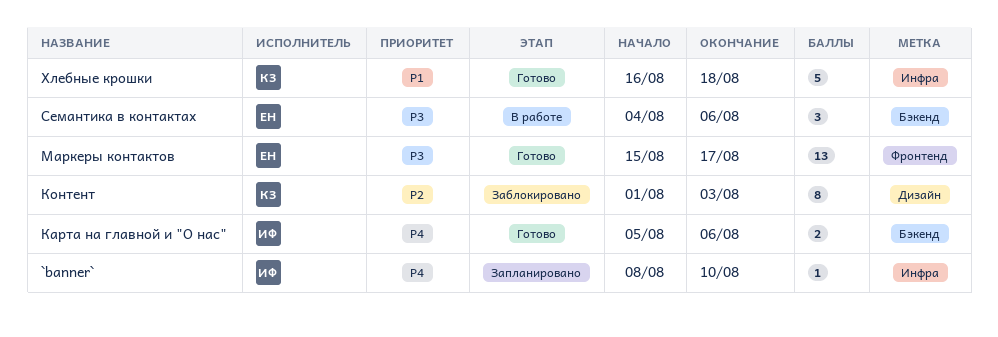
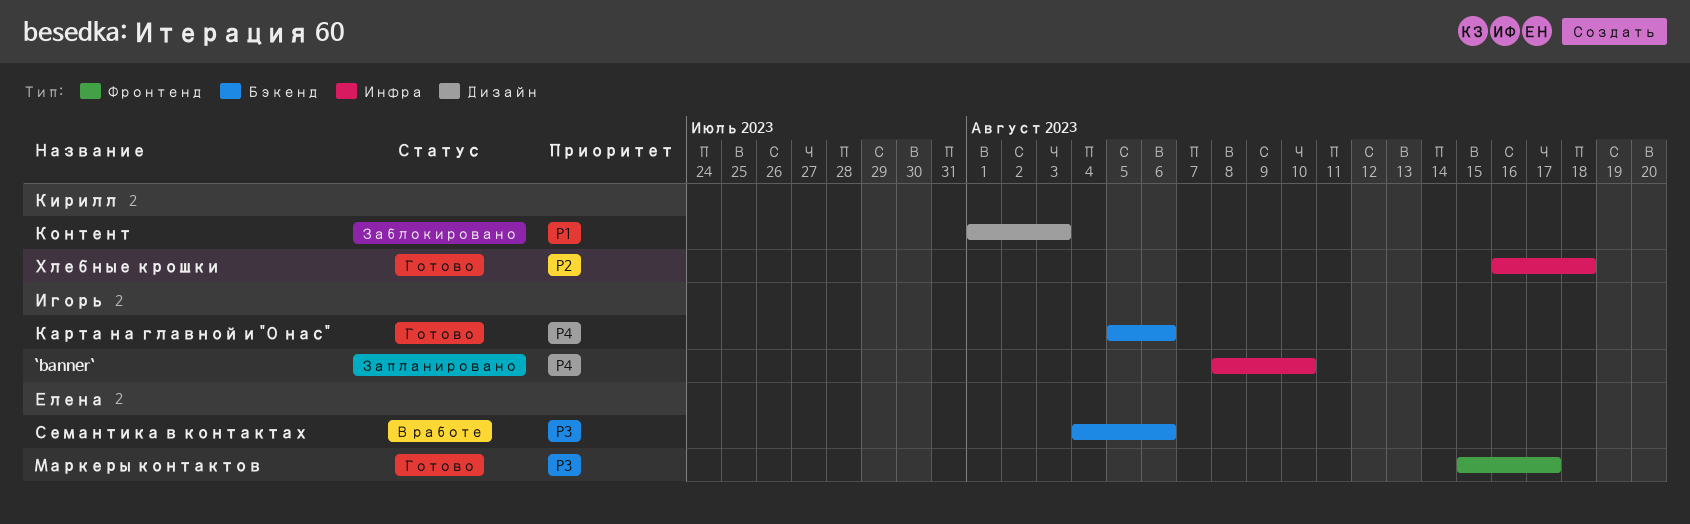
Контент, priority: P2 -> P1
Хлебные крошки, priority: P1 -> P2

